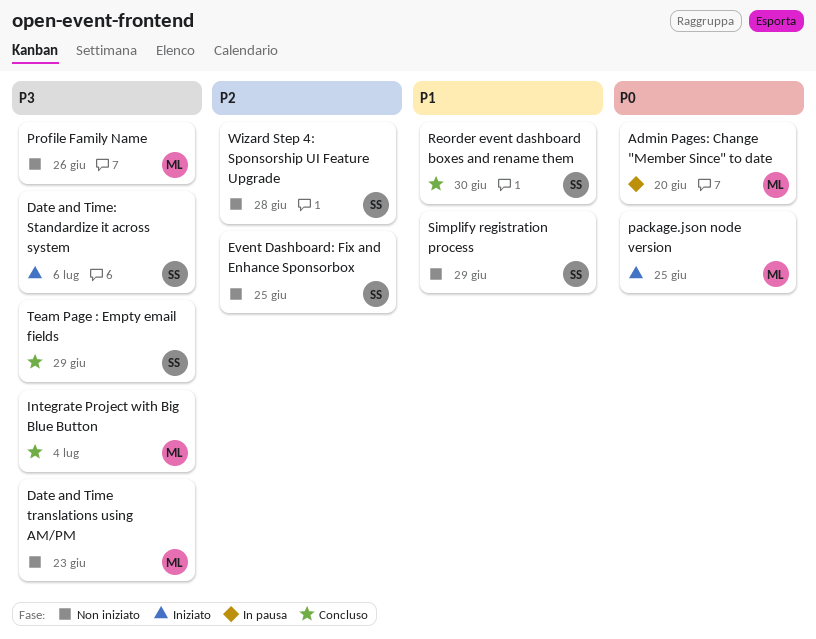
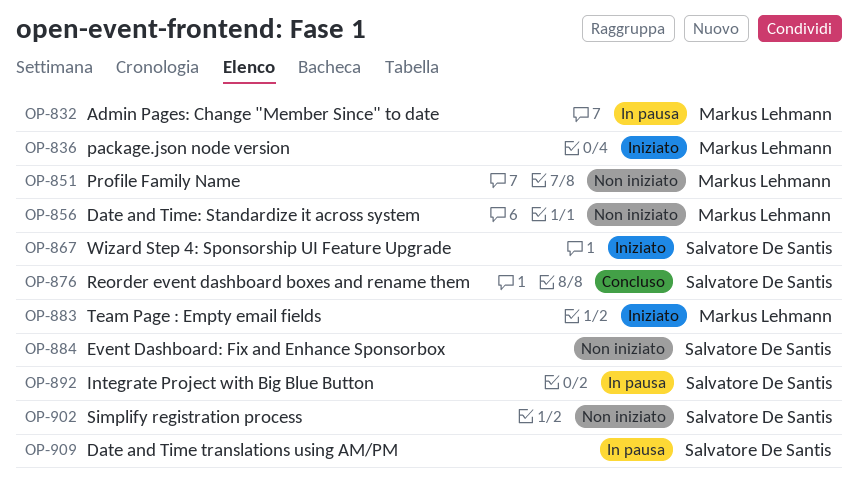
Date and Time translations using AM/PM, status: Non iniziato -> In pausa
Date and Time translations using AM/PM, owner: Markus Lehmann -> Salvatore De Santis
Date and Time: Standardize it across system, status: Iniziato -> Non iniziato
Date and Time: Standardize it across system, owner: Salvatore De Santis -> Markus Lehmann
Integrate Project with Big Blue Button, status: Concluso -> In pausa
Integrate Project with Big Blue Button, owner: Markus Lehmann -> Salvatore De Santis
Team Page : Empty email fields, status: Concluso -> Iniziato
Team Page : Empty email fields, owner: Salvatore De Santis -> Markus Lehmann
Wizard Step 4: Sponsorship UI Feature Upgrade, status: Non iniziato -> Iniziato

